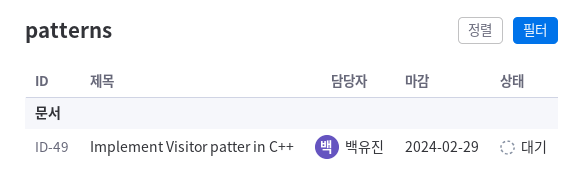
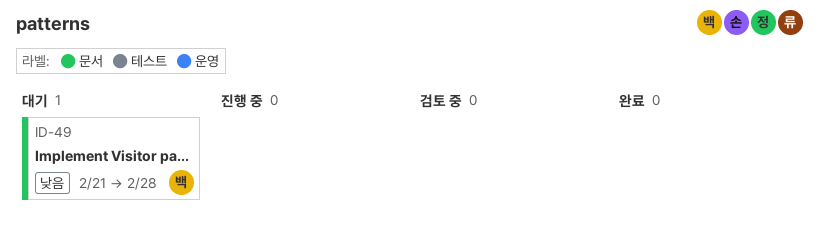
ID-49, due: Feb 29 -> Feb 28

